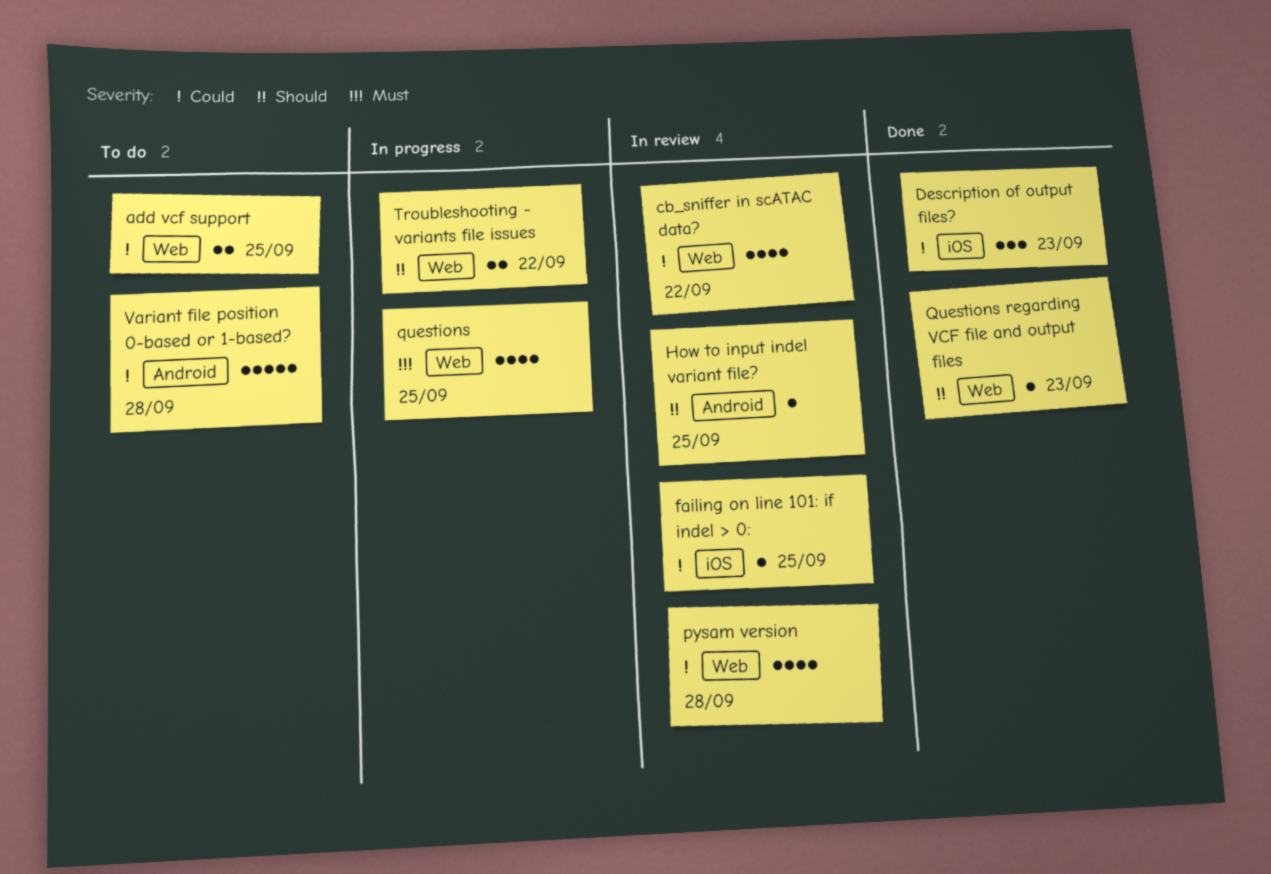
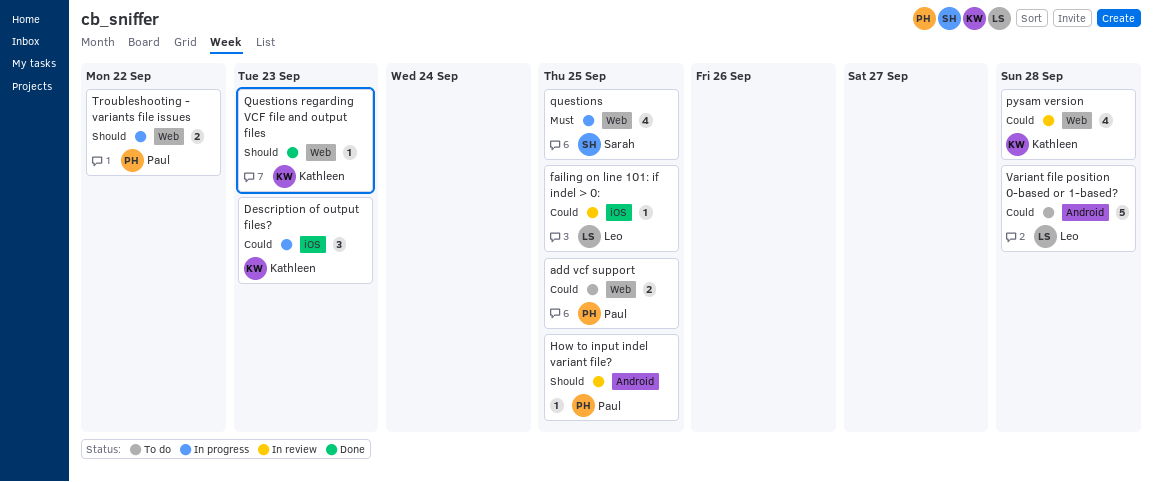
cb_sniffer in scATAC data?: present -> none
Description of output files?, status: Done -> In progress

